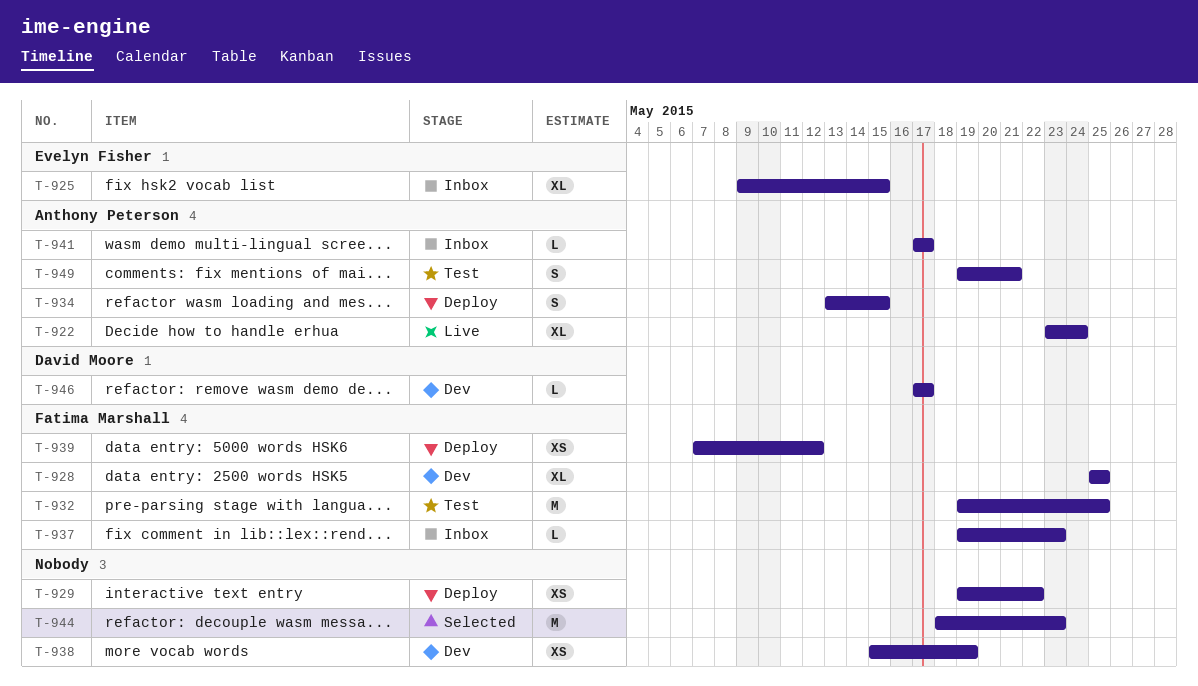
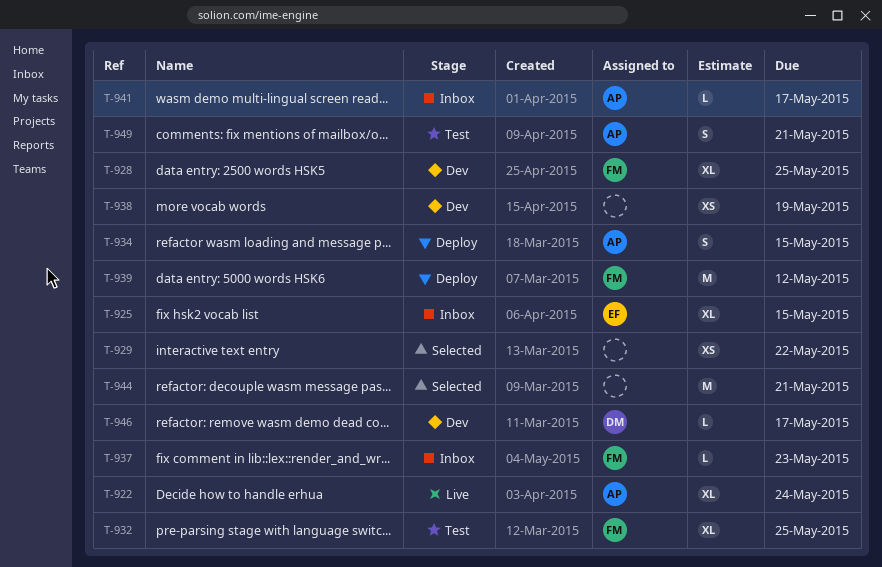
T-929, status: Deploy -> Selected
T-932, estimate: M -> XL
T-939, estimate: XS -> M
T-944, due: May 23 -> May 21

